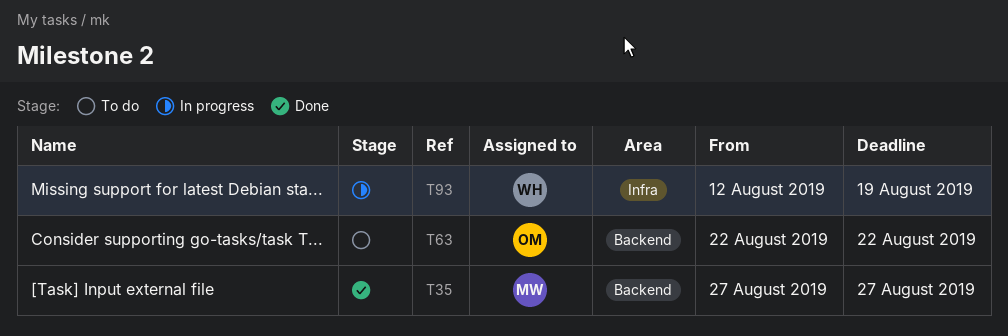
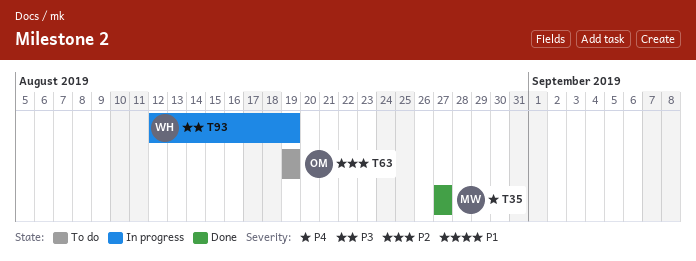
T63, start: Aug 22 -> Aug 19
T63, due: Aug 22 -> Aug 19

